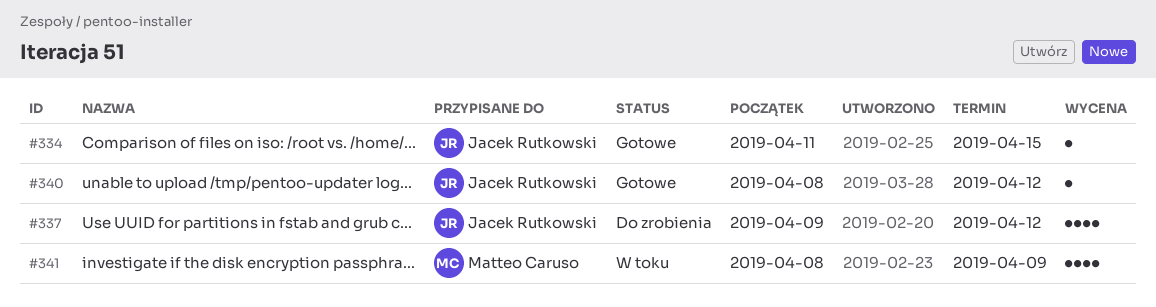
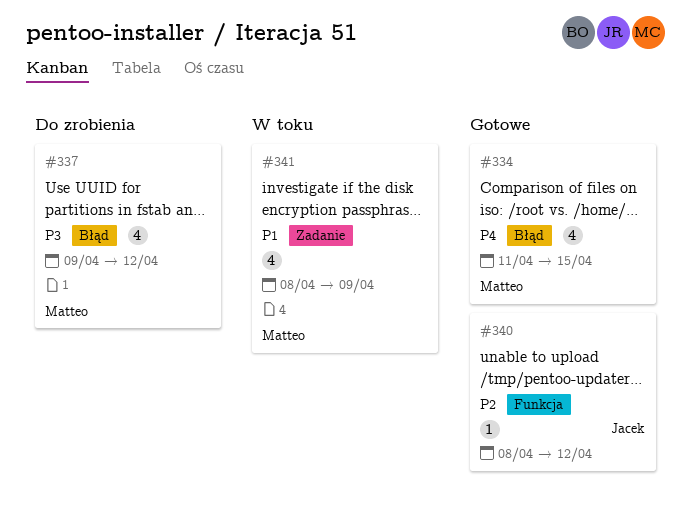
#334, owner: Jacek Rutkowski -> Matteo Caruso
#334, estimate: 1 -> 4
#337, owner: Jacek Rutkowski -> Matteo Caruso

